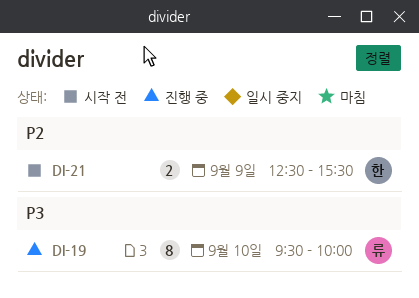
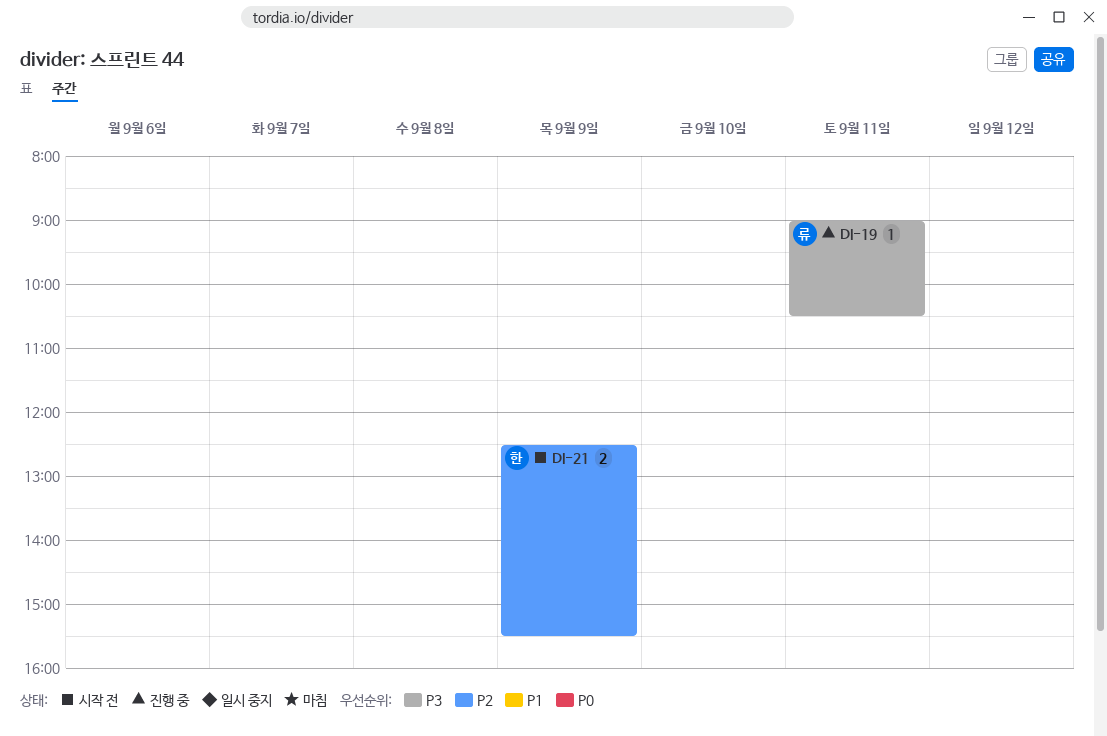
DI-19, estimate: 8 -> 1
DI-19, day: Sep 10 -> Sep 11
DI-19, begins: 09:30 -> 09:00
DI-19, ends: 10:00 -> 10:30

